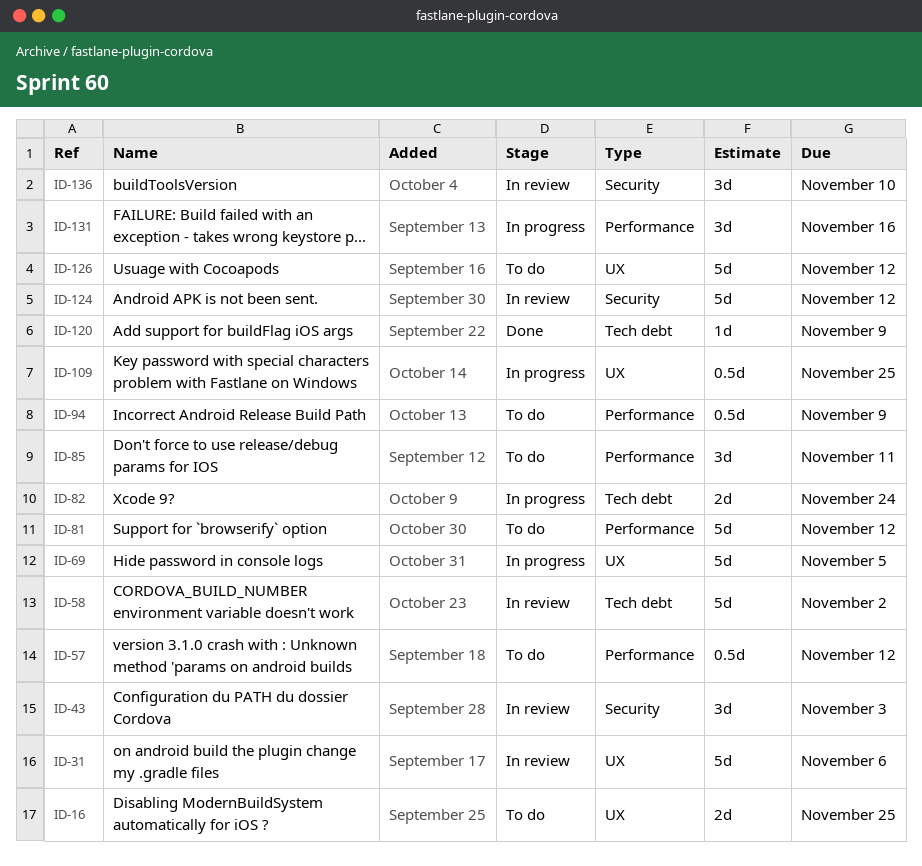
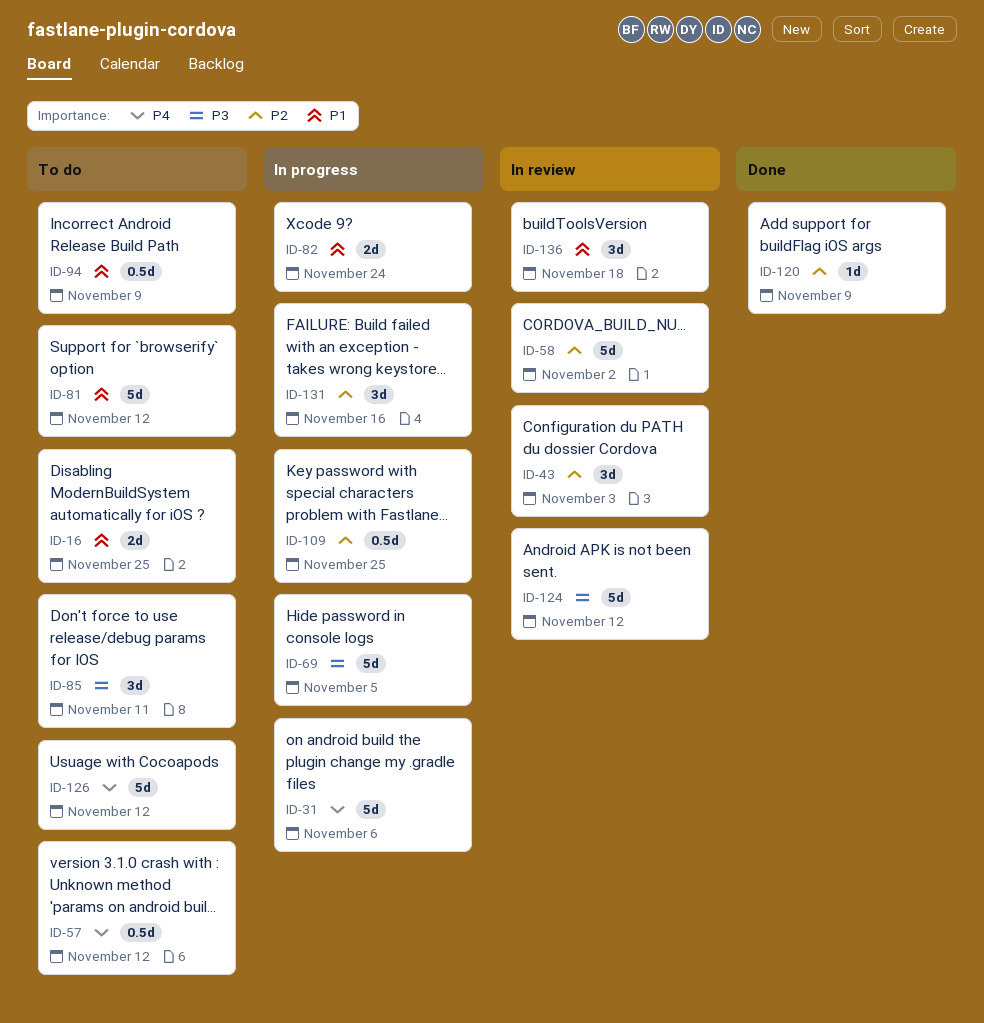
ID-31, status: In review -> In progress
ID-136, due: Nov 10 -> Nov 18

